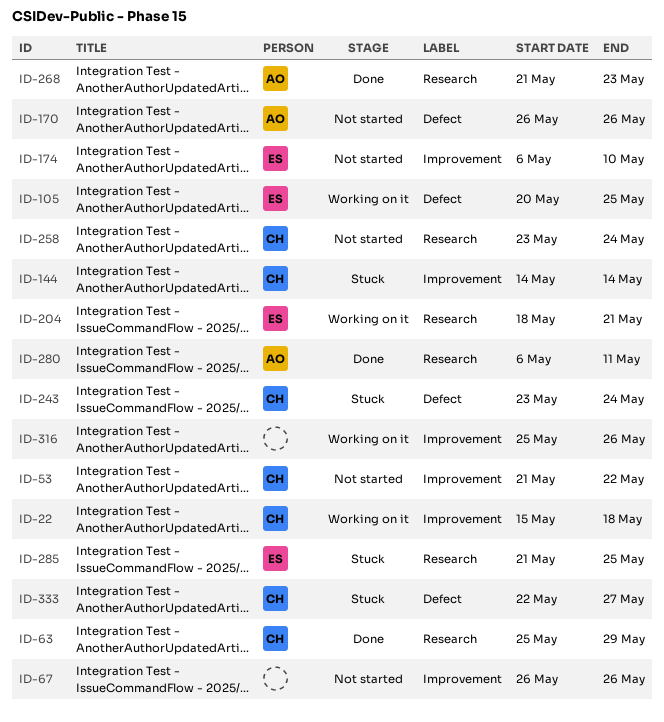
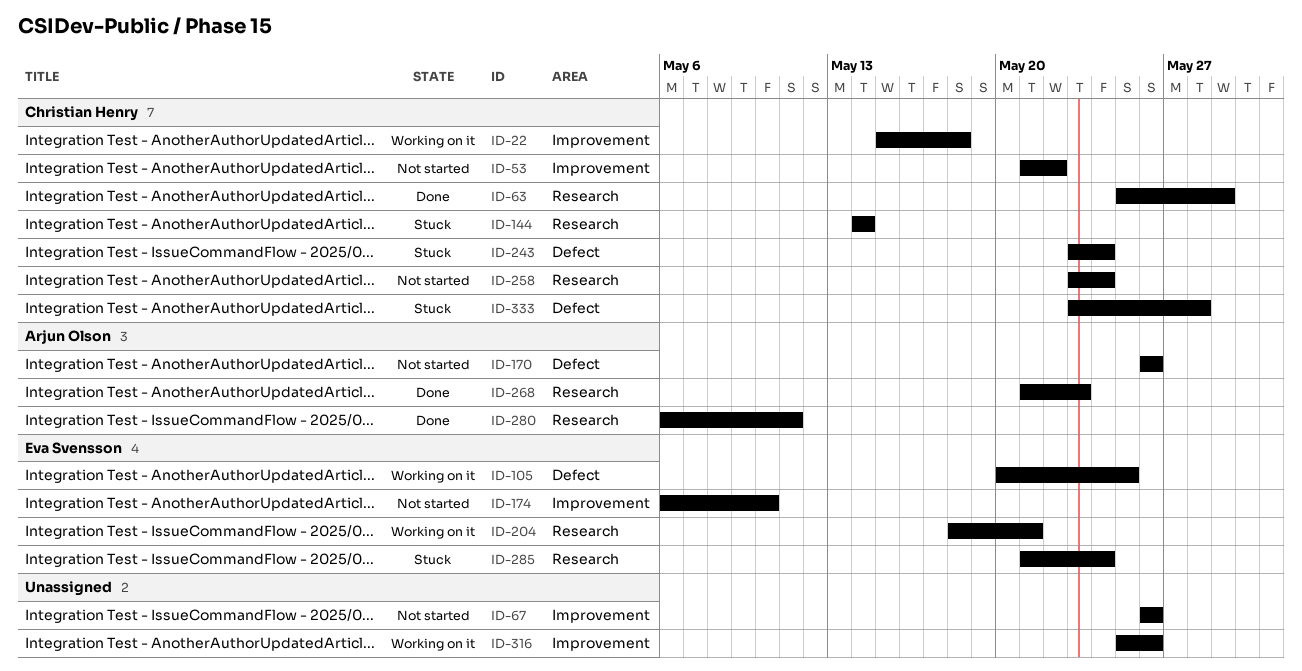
ID-144, label: Improvement -> Research
ID-285, due: May 25 -> May 24
ID-333, start: May 22 -> May 23
ID-333, due: May 27 -> May 28

